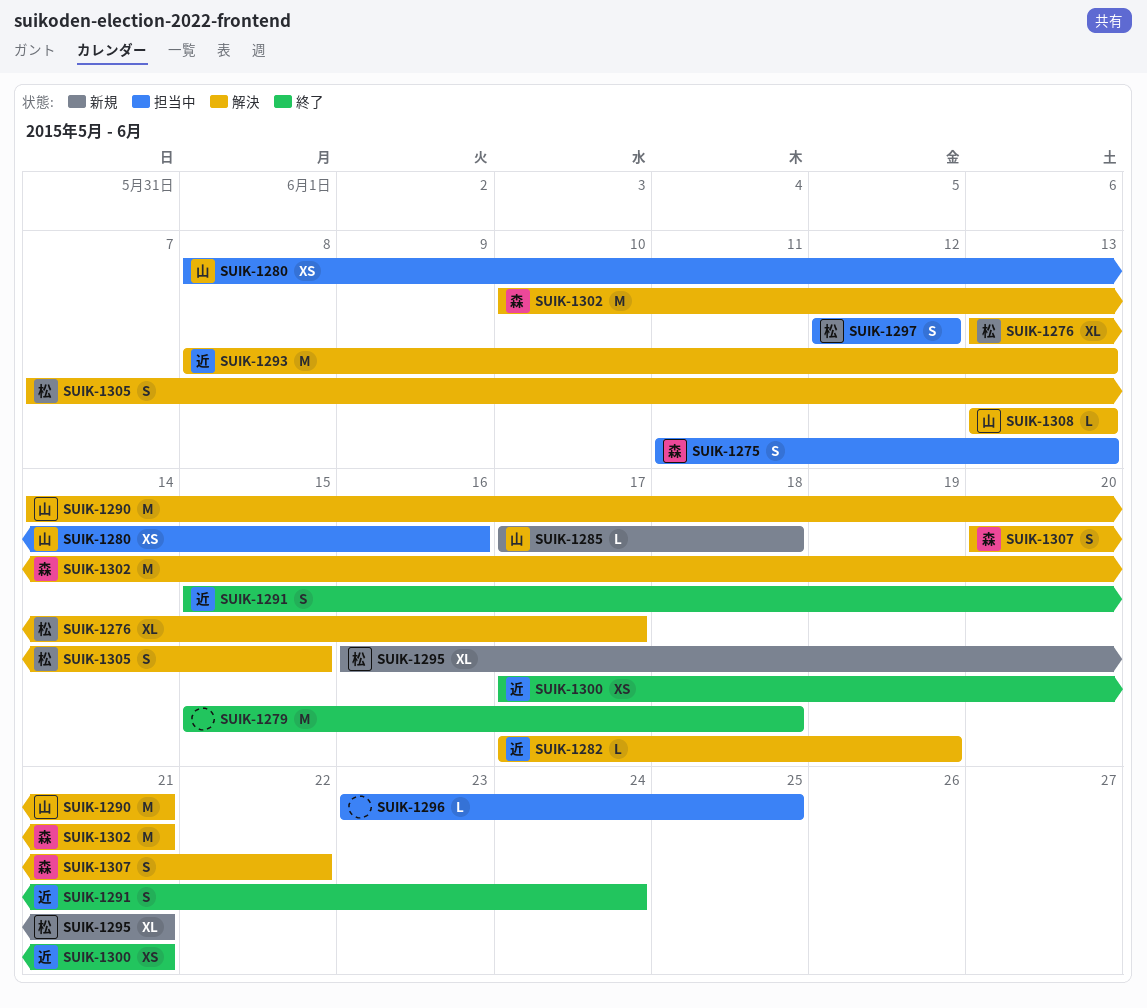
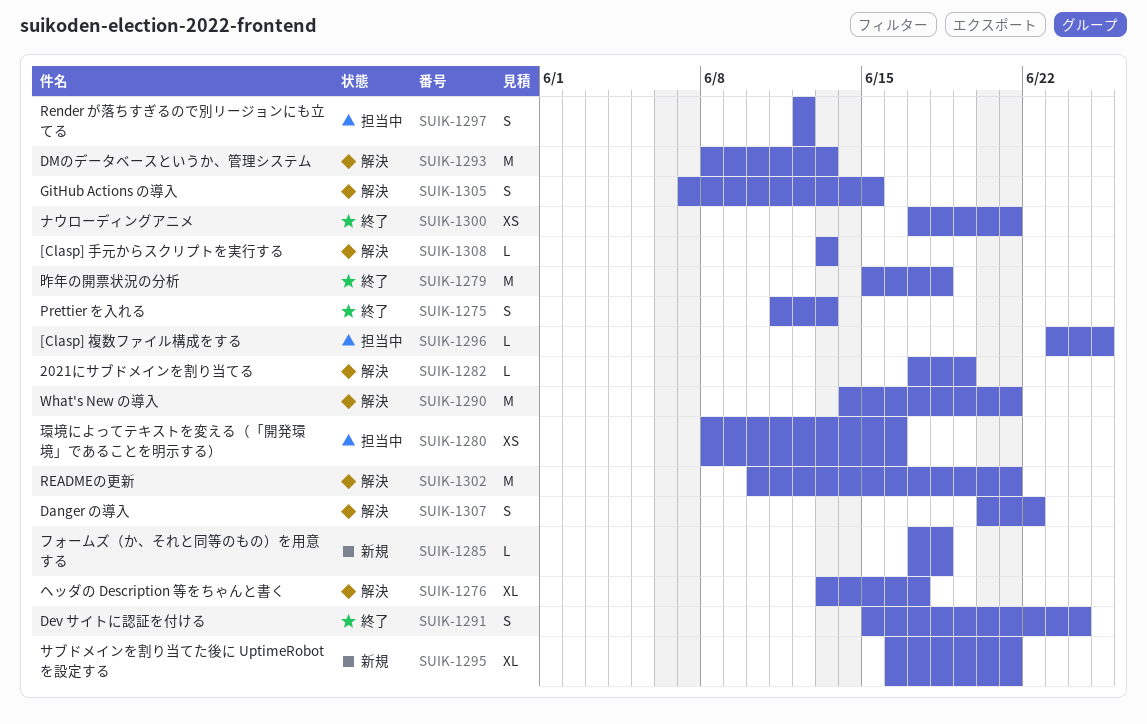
SUIK-1275, status: 担当中 -> 終了

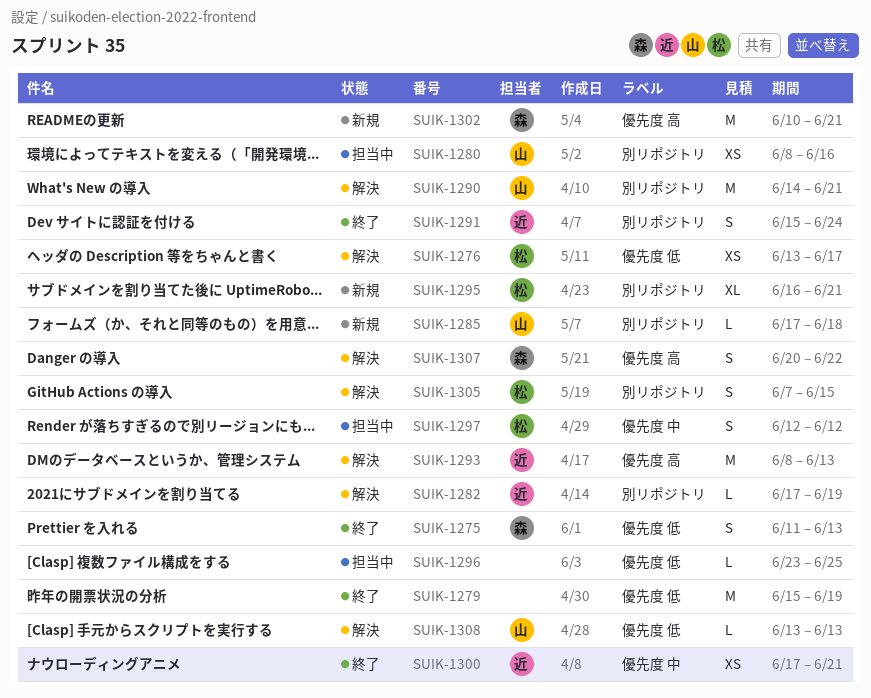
SUIK-1276, estimate: XL -> XS
SUIK-1279, due: Jun 18 -> Jun 19
SUIK-1302, status: 解決 -> 新規

